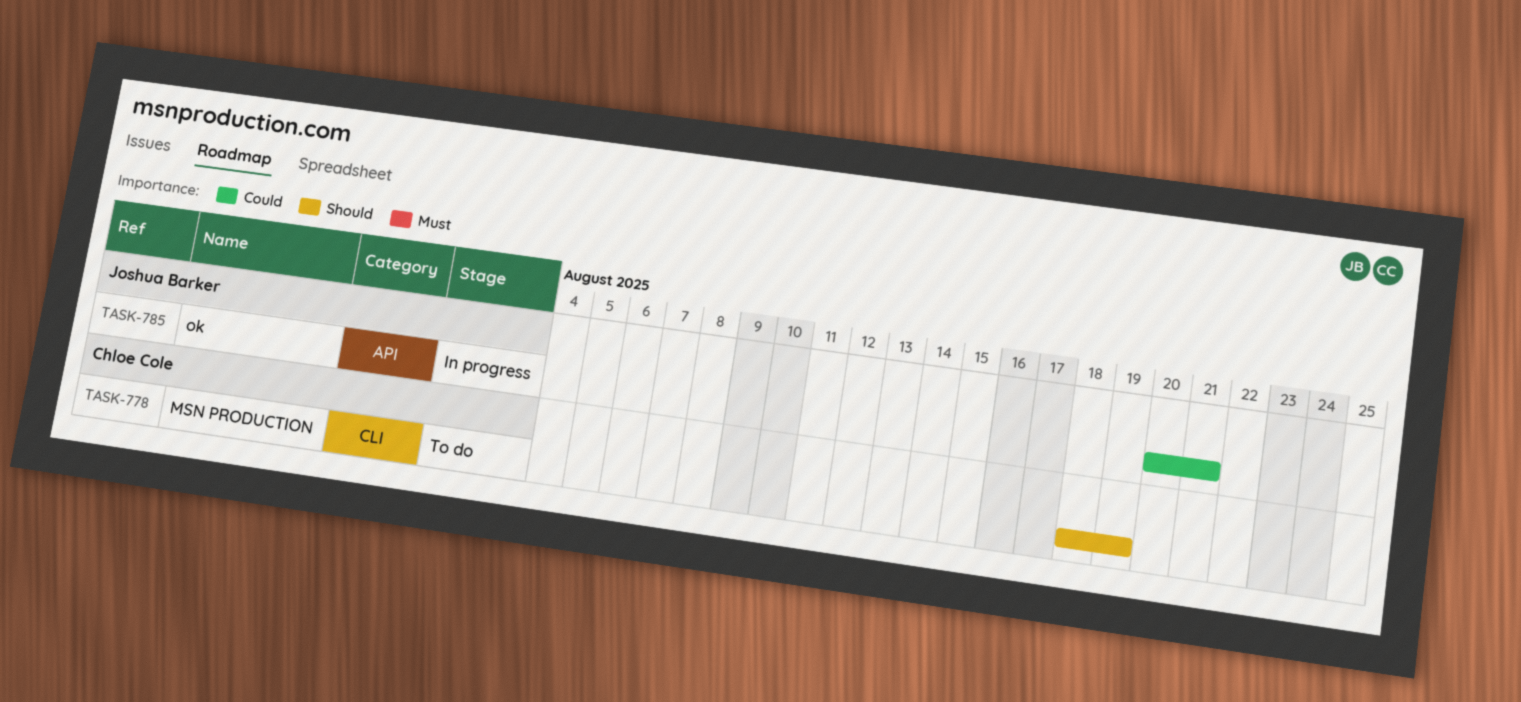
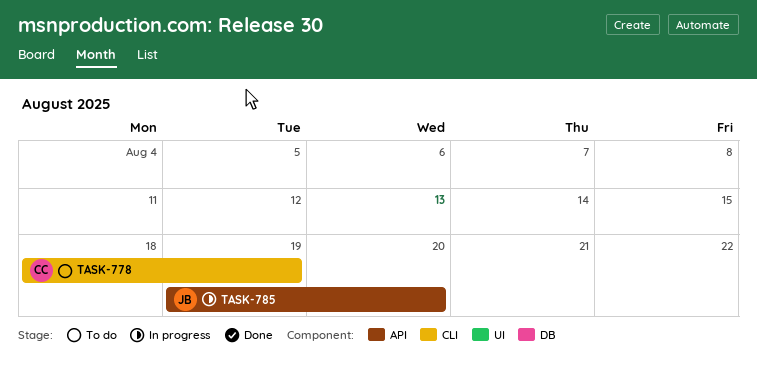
TASK-785, start: Aug 20 -> Aug 19
TASK-785, due: Aug 21 -> Aug 20

